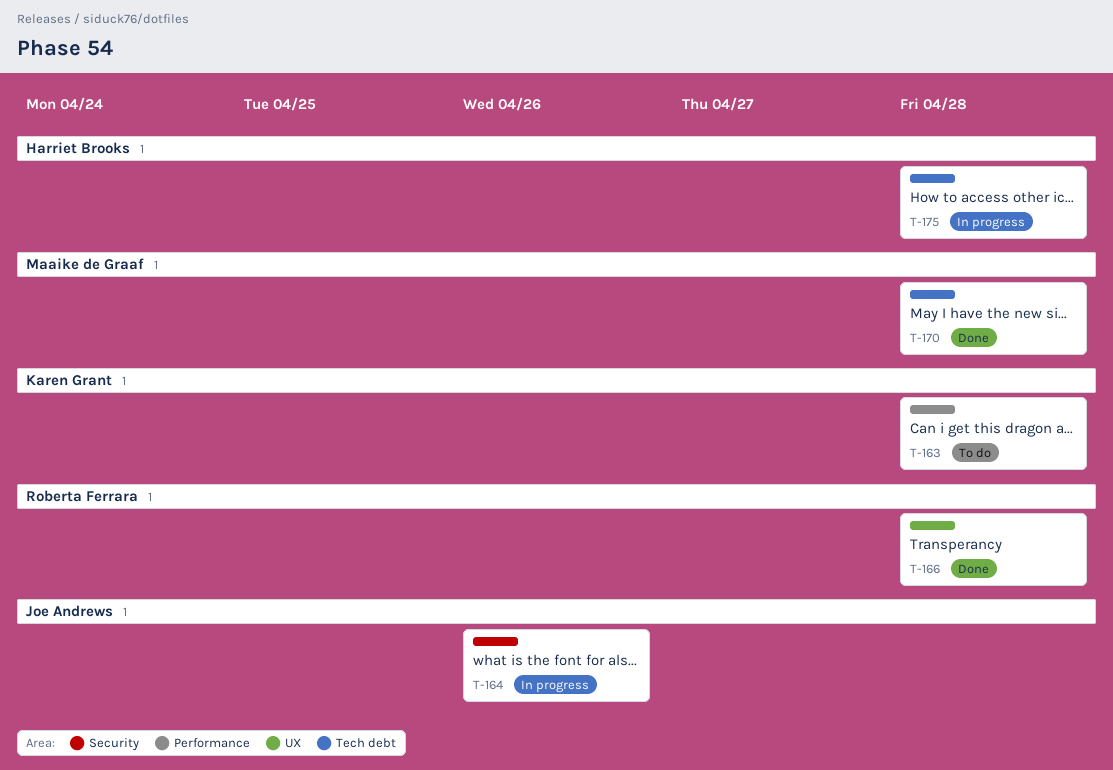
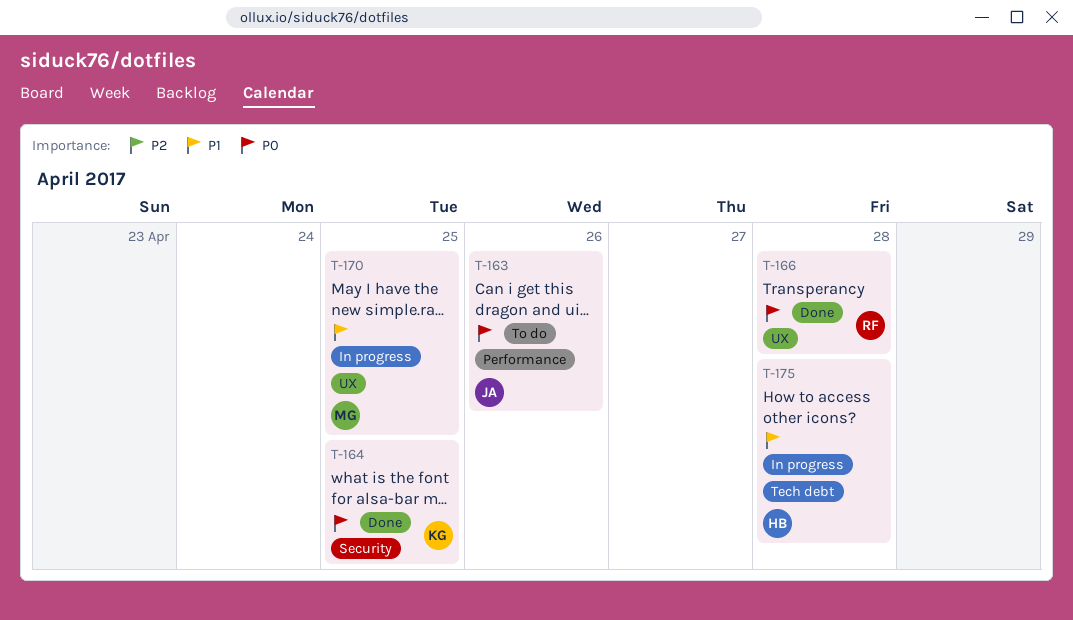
T-163, owner: Karen Grant -> Joe Andrews
T-163, due: Apr 28 -> Apr 26
T-164, status: In progress -> Done
T-164, owner: Joe Andrews -> Karen Grant
T-164, due: Apr 26 -> Apr 25
T-170, status: Done -> In progress
T-170, label: Tech debt -> UX
T-170, due: Apr 28 -> Apr 25

